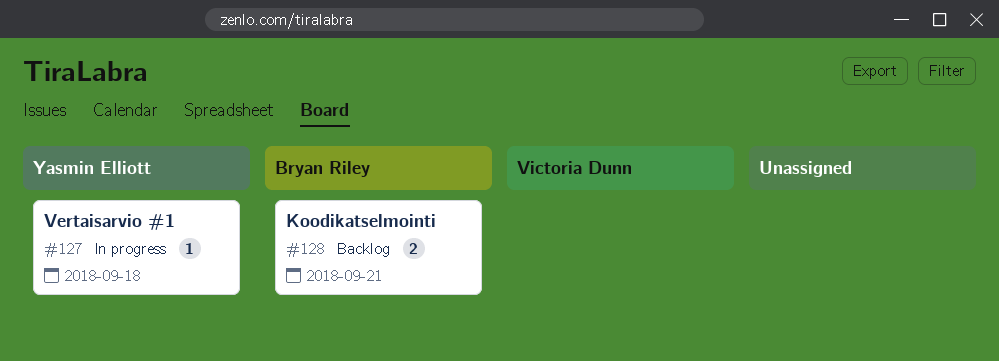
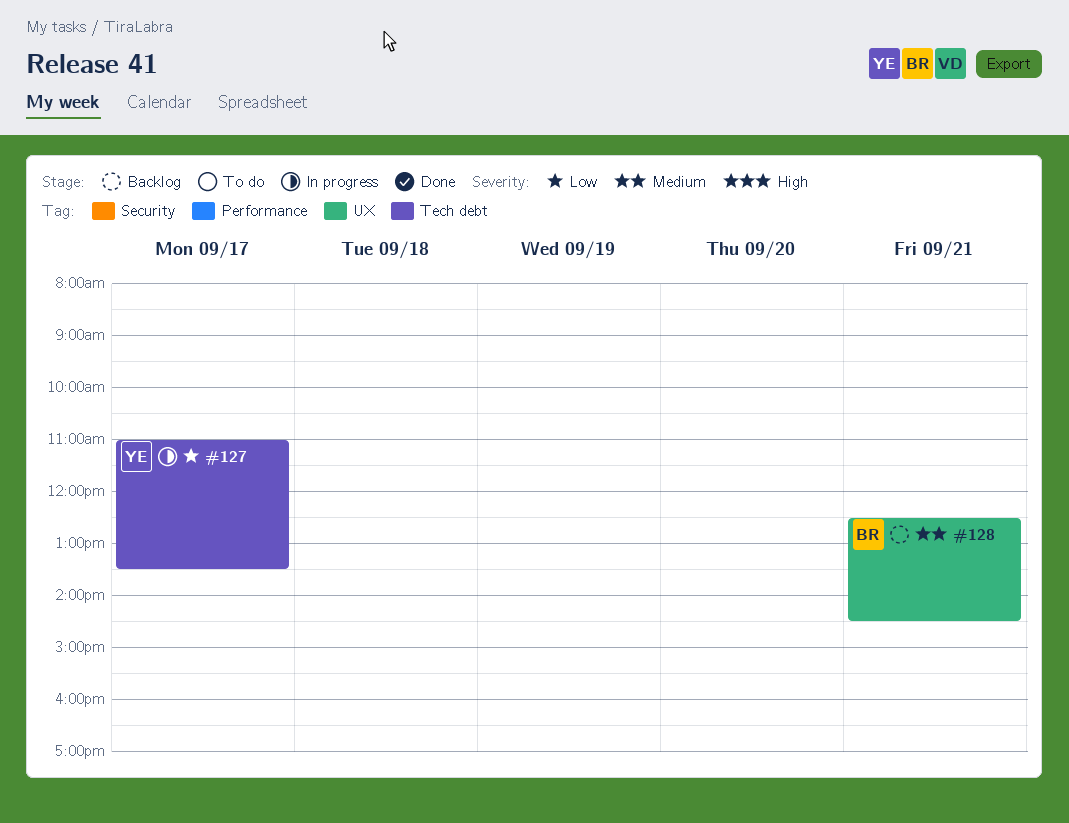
#127, day: Sep 18 -> Sep 17

